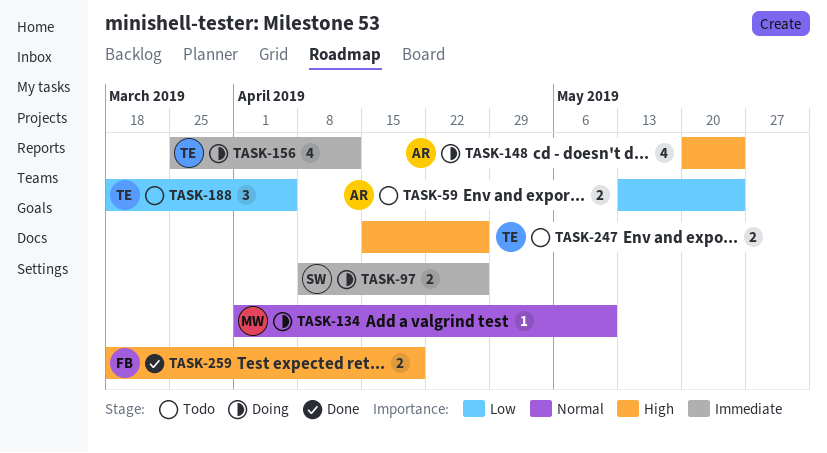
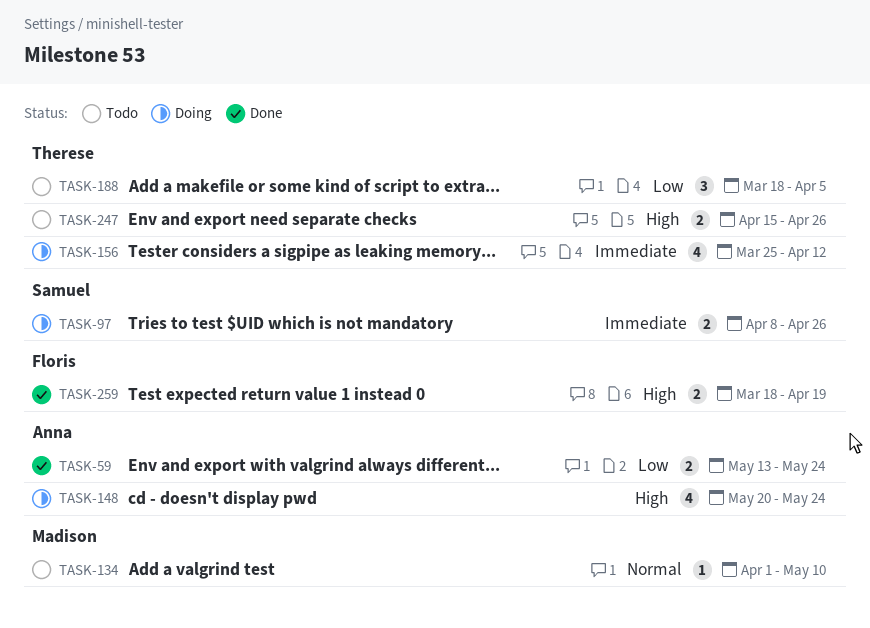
TASK-59, status: Todo -> Done
TASK-134, status: Doing -> Todo

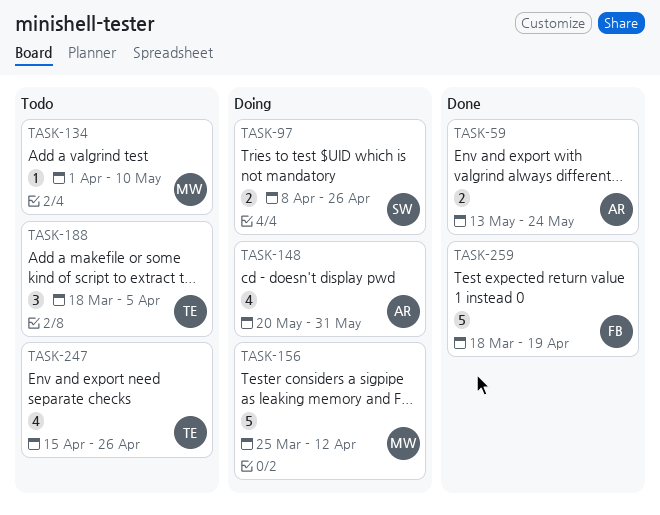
TASK-148, due: May 24 -> May 31
TASK-156, owner: Therese -> Madison
TASK-156, estimate: 4 -> 5
TASK-247, estimate: 2 -> 4
TASK-259, estimate: 2 -> 5

